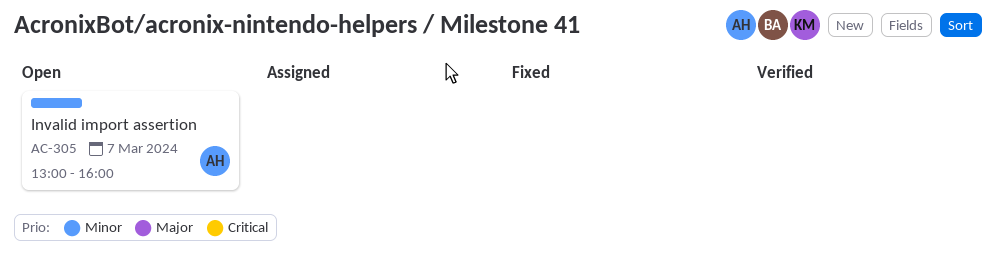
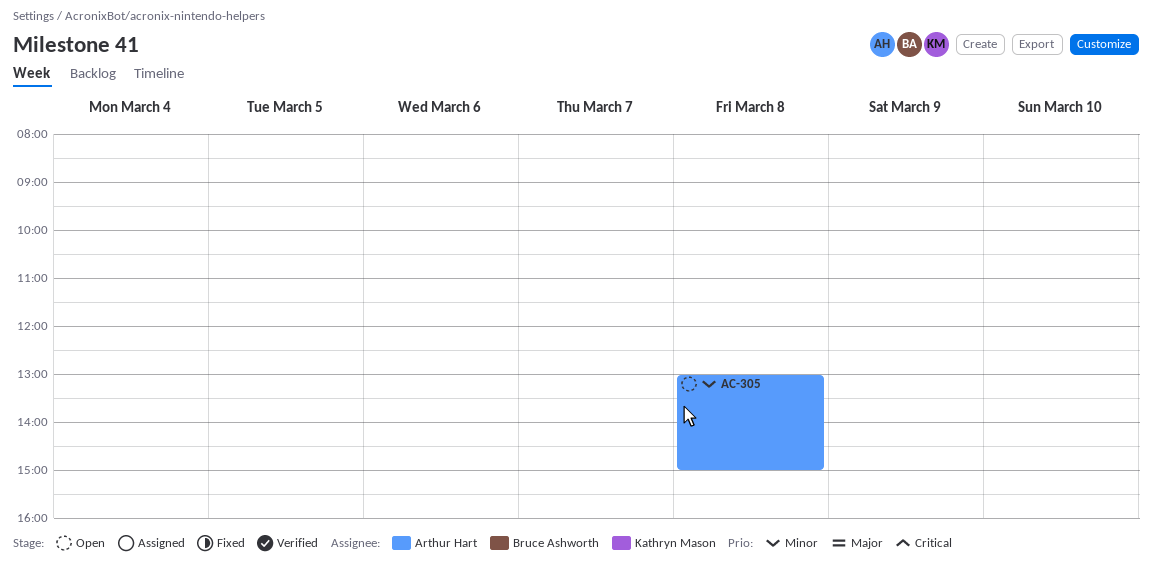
AC-305, day: Mar 7 -> Mar 8
AC-305, ends: 16:00 -> 15:00

